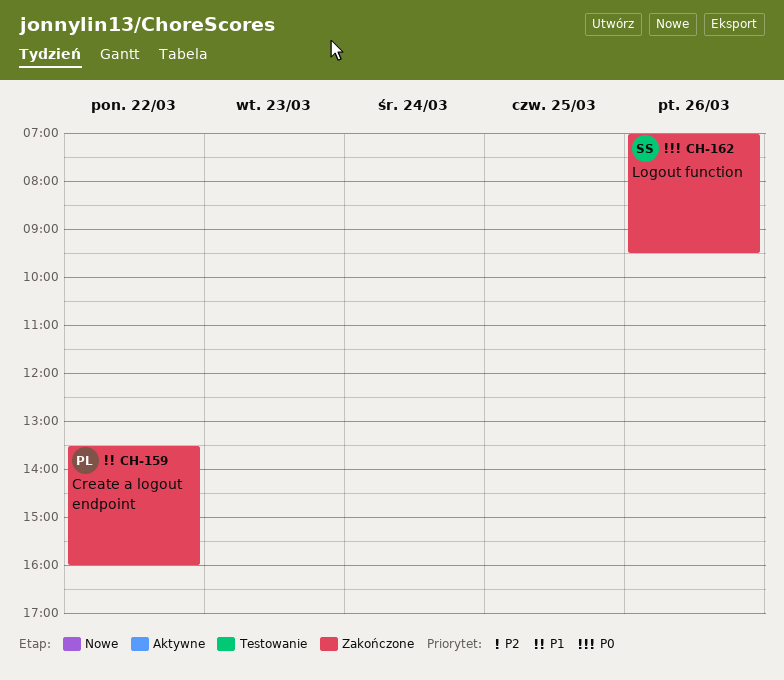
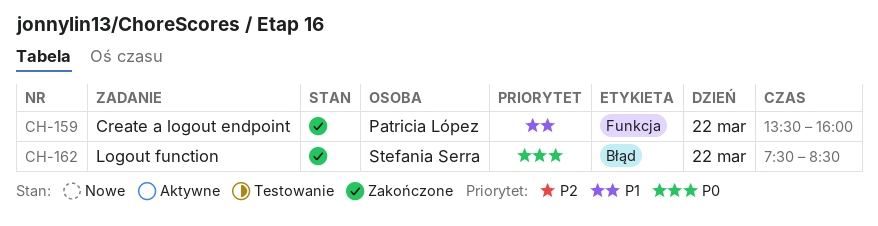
CH-162, day: Mar 26 -> Mar 22
CH-162, begins: 07:00 -> 07:30
CH-162, ends: 09:30 -> 08:30

